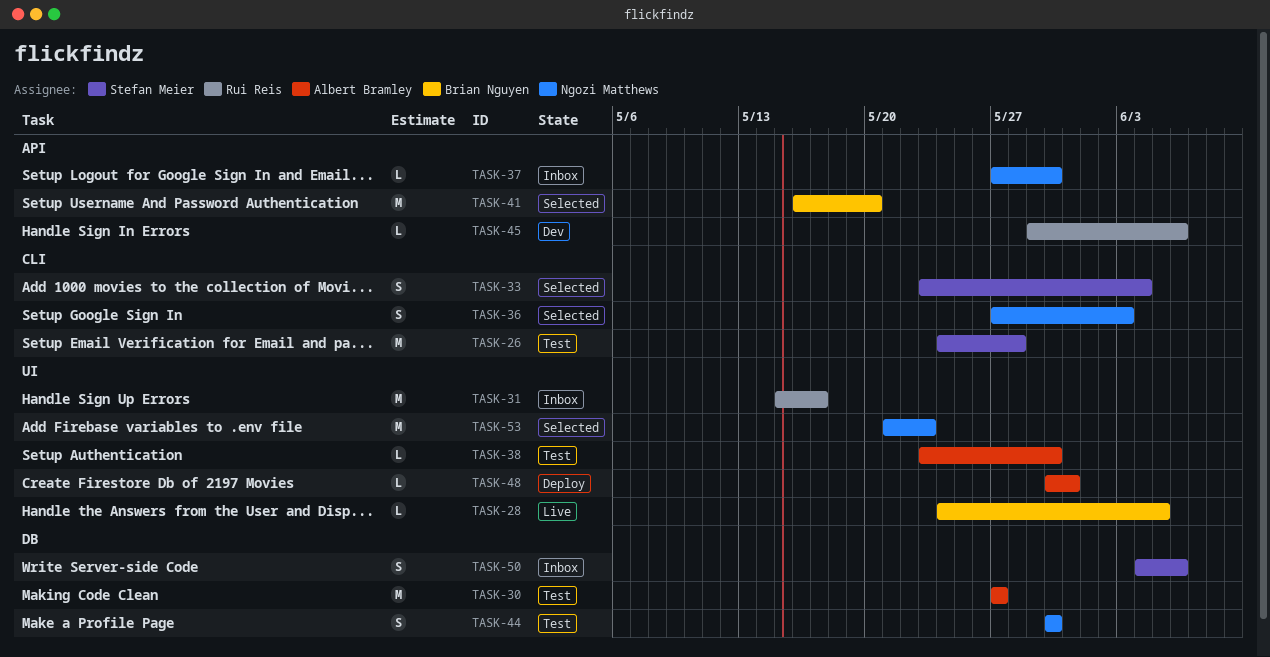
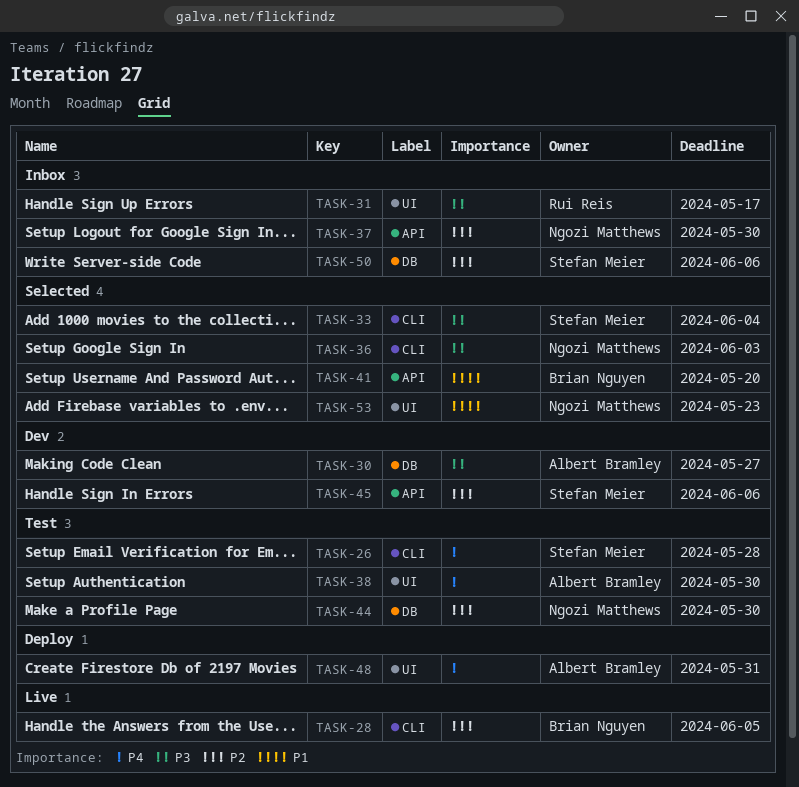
TASK-28, label: UI -> CLI
TASK-30, status: Test -> Dev
TASK-45, owner: Rui Reis -> Stefan Meier

